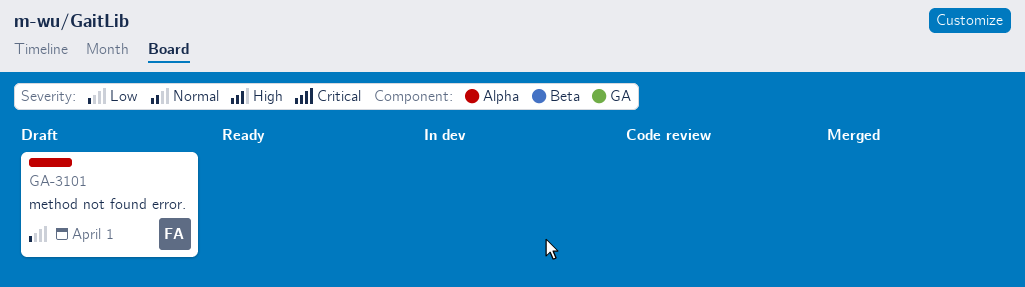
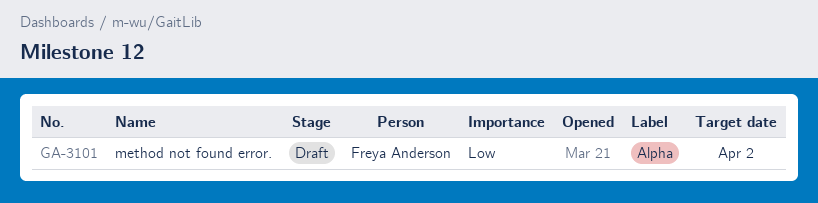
GA-3101, due: Apr 1 -> Apr 2

